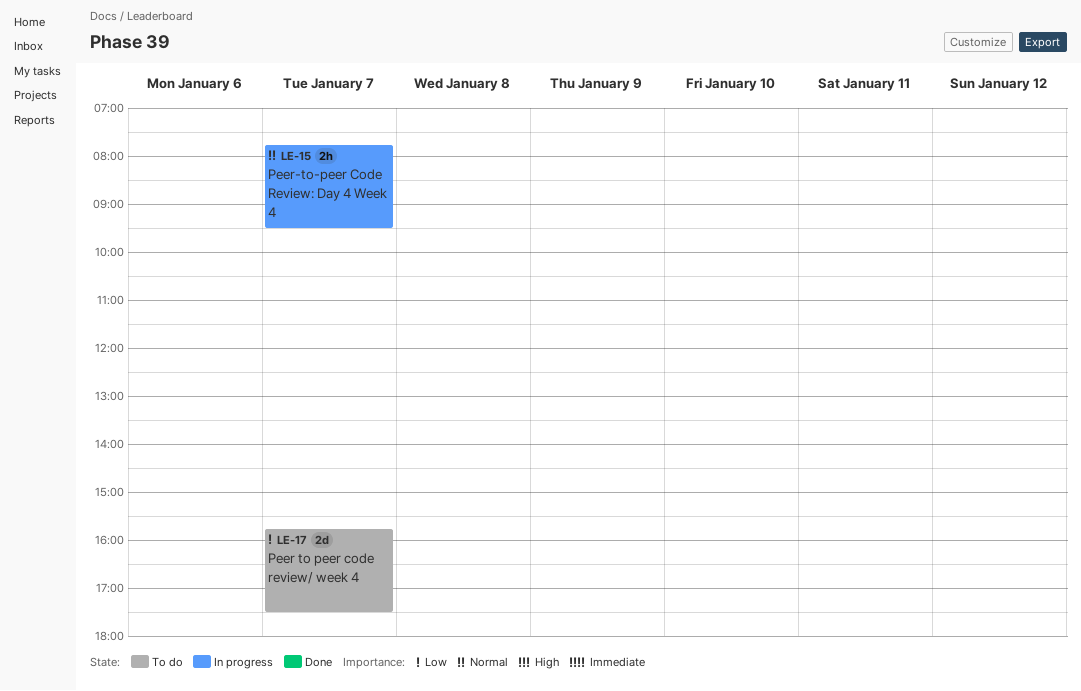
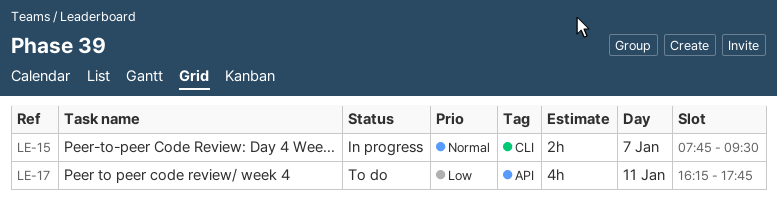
LE-17, estimate: 2d -> 4h
LE-17, day: Jan 7 -> Jan 11
LE-17, begins: 15:45 -> 16:15
LE-17, ends: 17:30 -> 17:45

